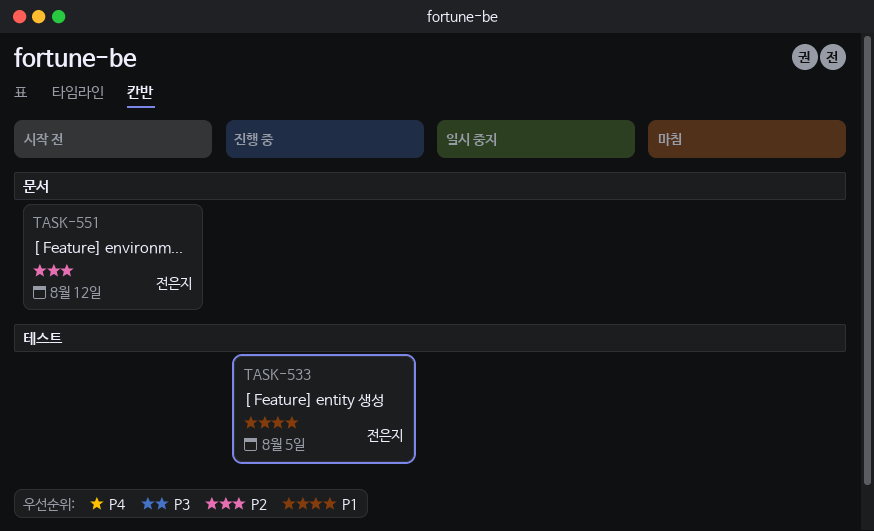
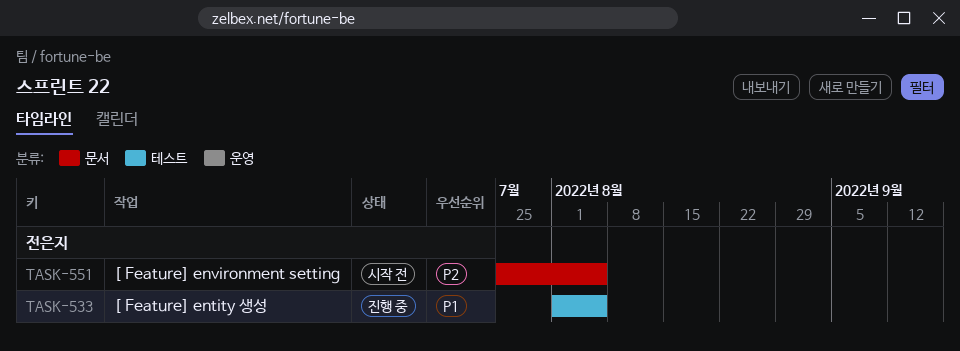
TASK-551, due: Aug 12 -> Aug 5

